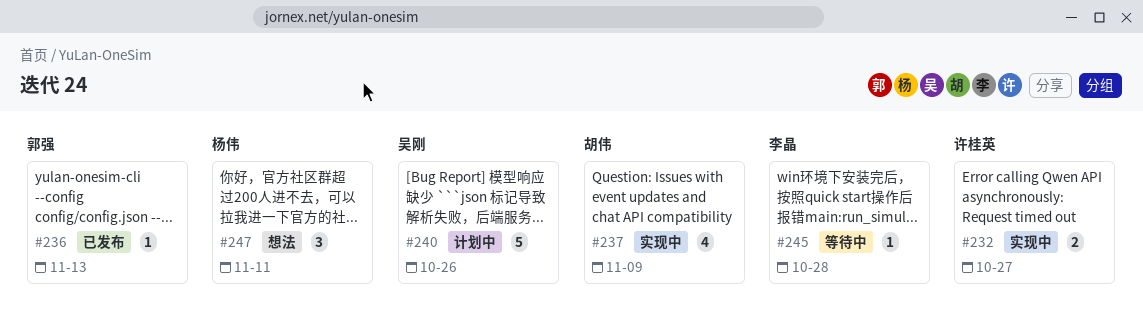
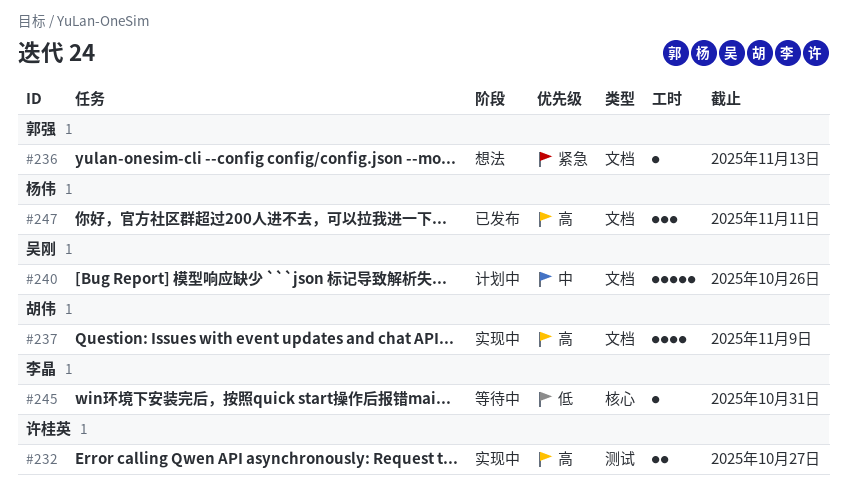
#236, status: 已发布 -> 想法
#245, due: Oct 28 -> Oct 31
#247, status: 想法 -> 已发布

